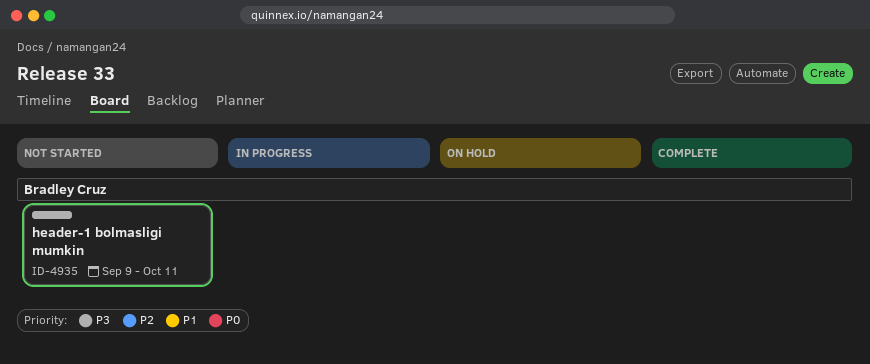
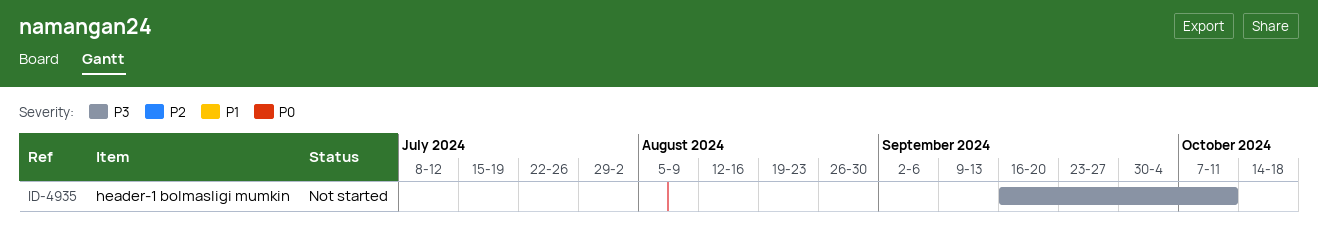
ID-4935, start: Sep 9 -> Sep 16

